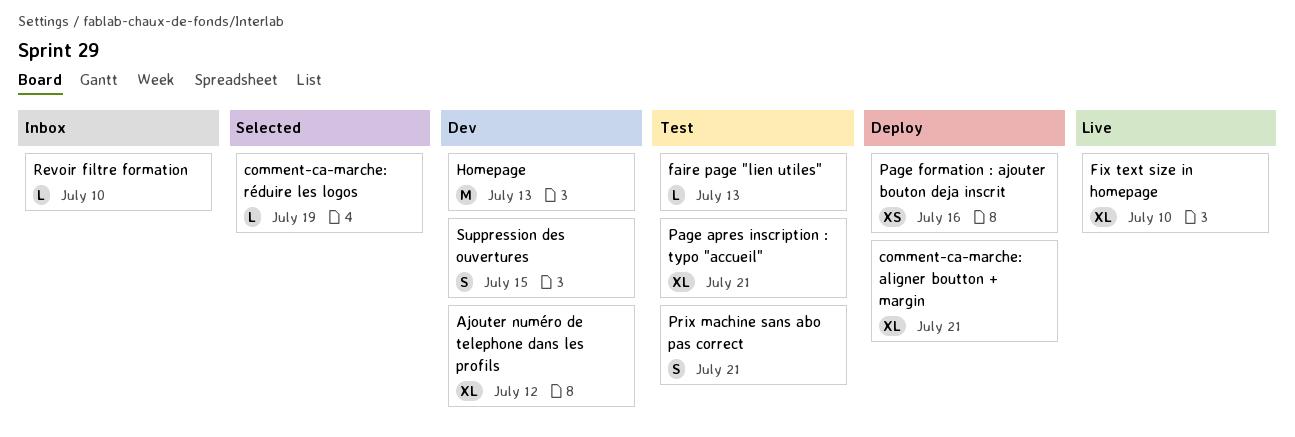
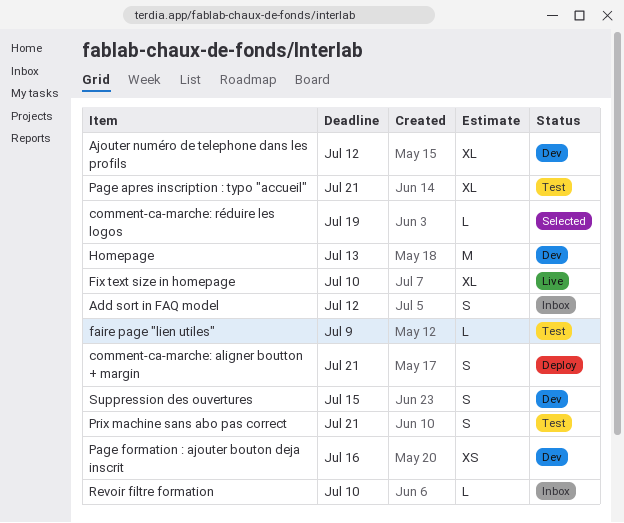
Add sort in FAQ model: none -> present
comment-ca-marche: aligner boutton + margin, estimate: XL -> S
faire page "lien utiles", due: Jul 13 -> Jul 9
Page formation : ajouter bouton deja inscrit, status: Deploy -> Dev

